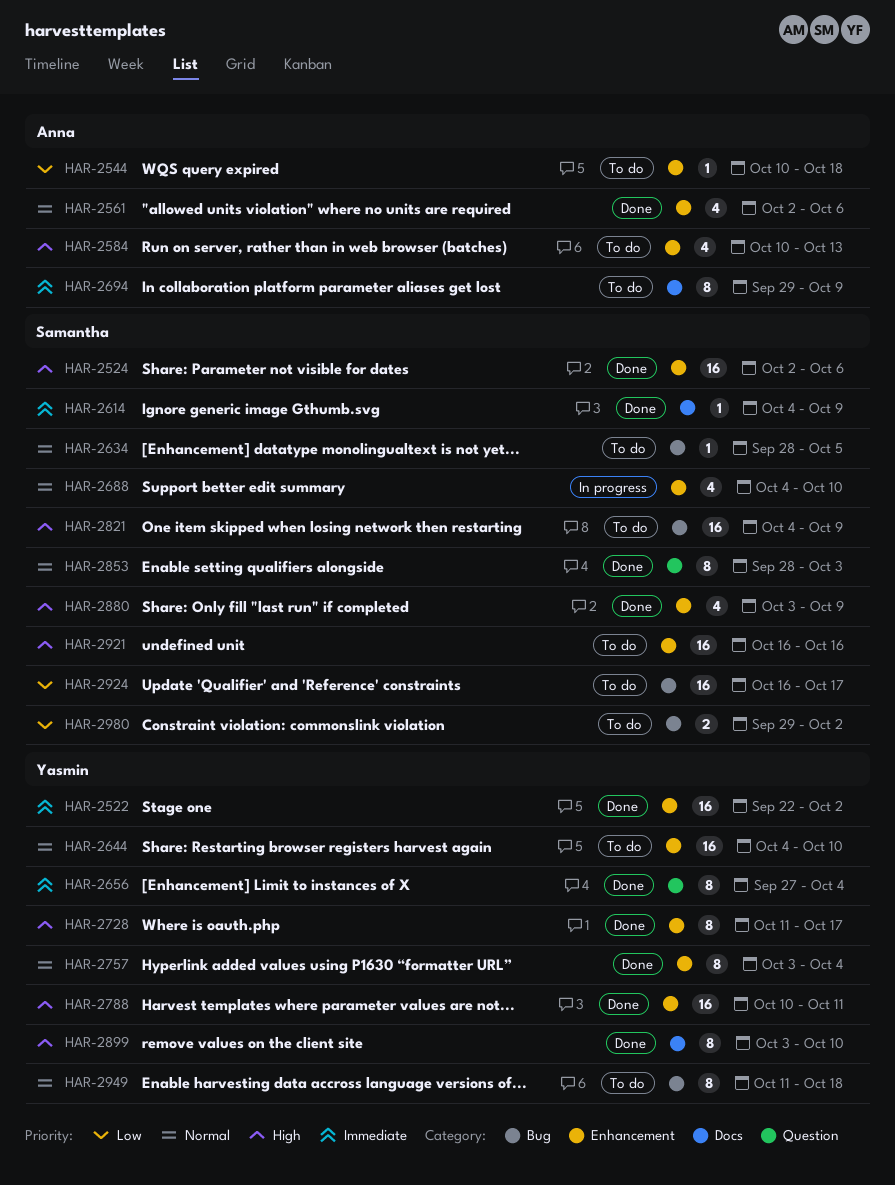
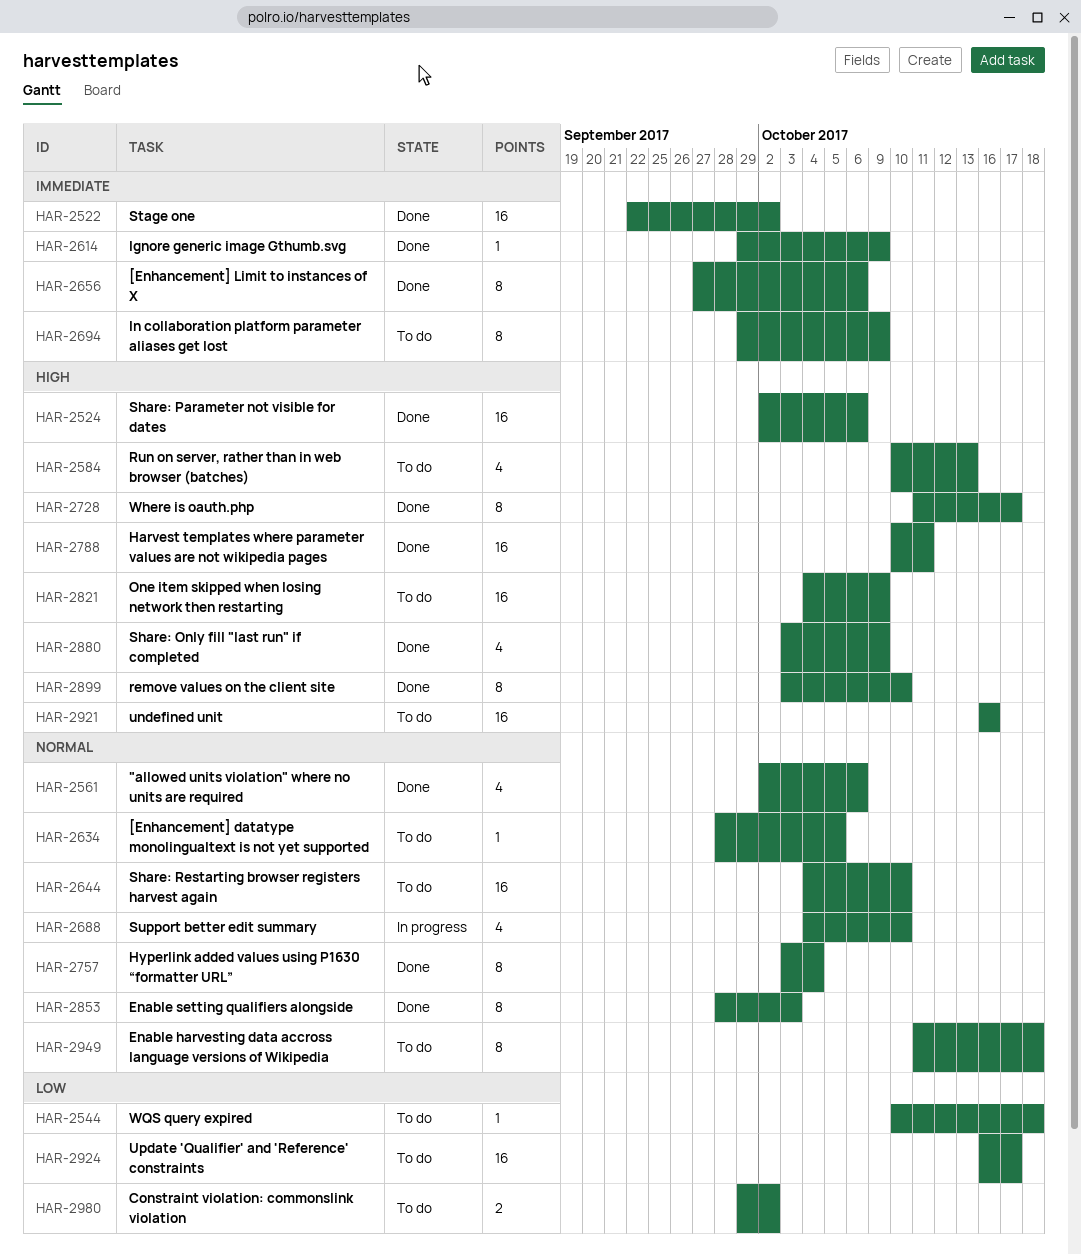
HAR-2614, start: Oct 4 -> Sep 29
HAR-2656, due: Oct 4 -> Oct 6

